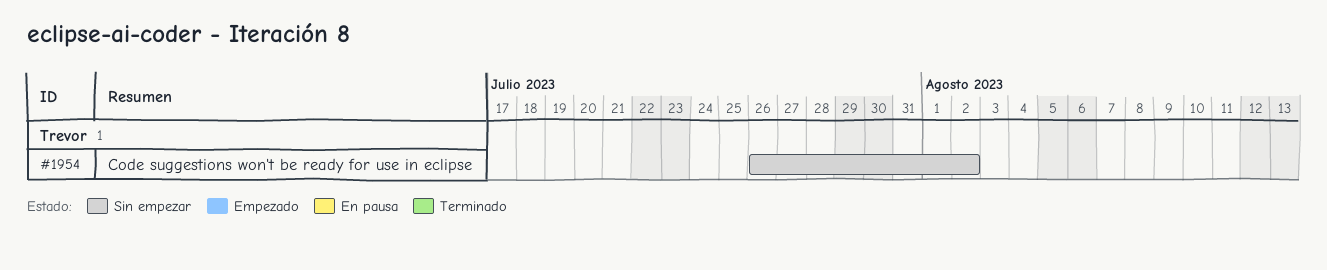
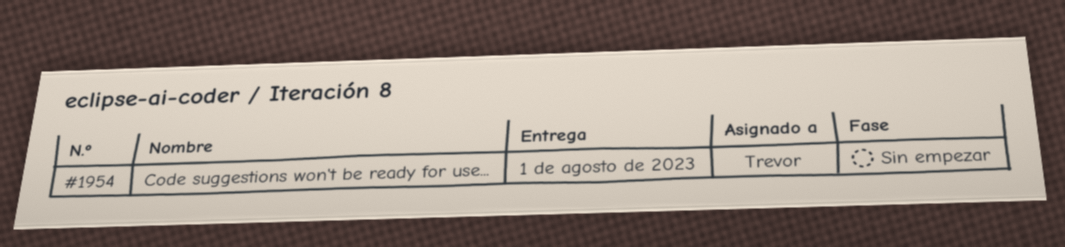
#1954, due: Aug 2 -> Aug 1

